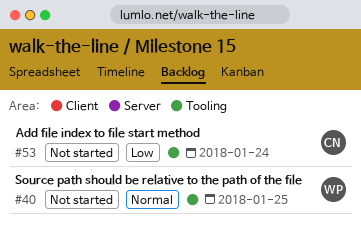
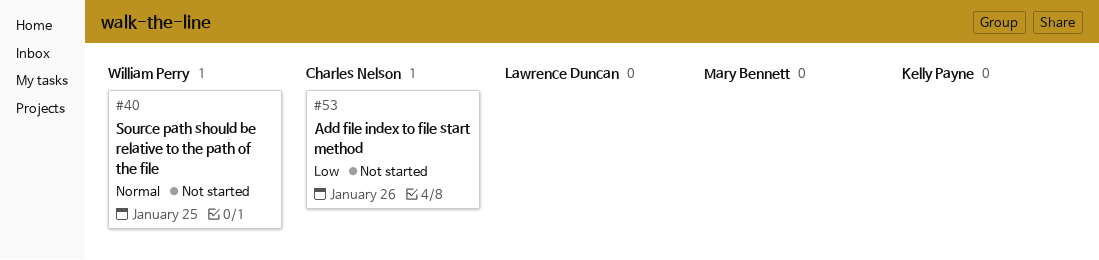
#53, due: Jan 24 -> Jan 26

